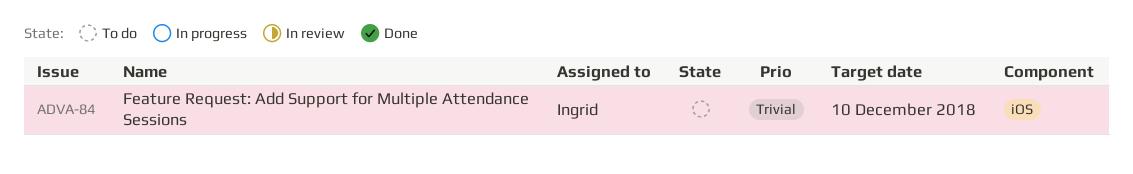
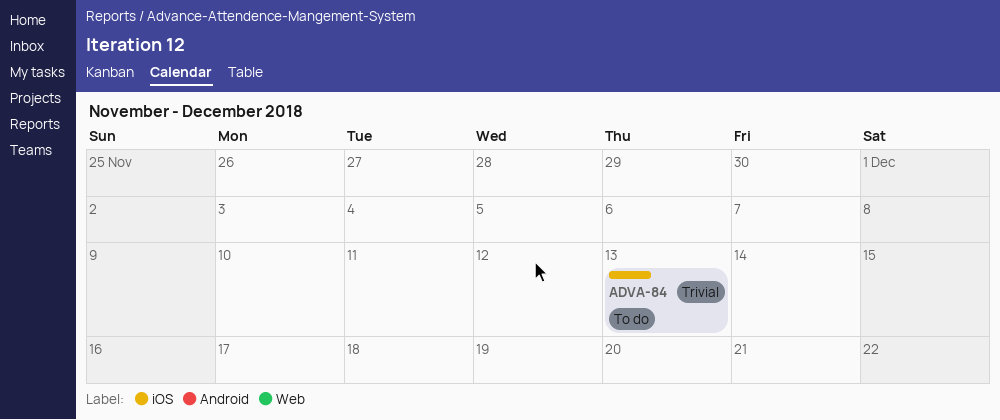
ADVA-84, due: Dec 10 -> Dec 13

